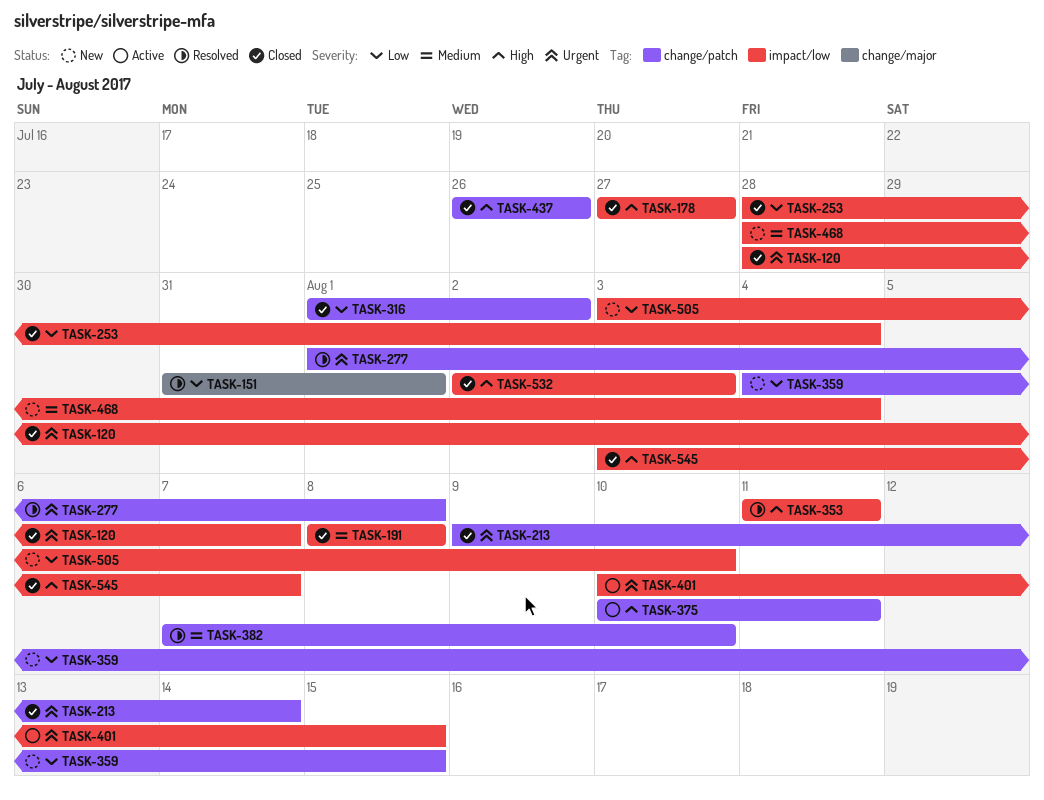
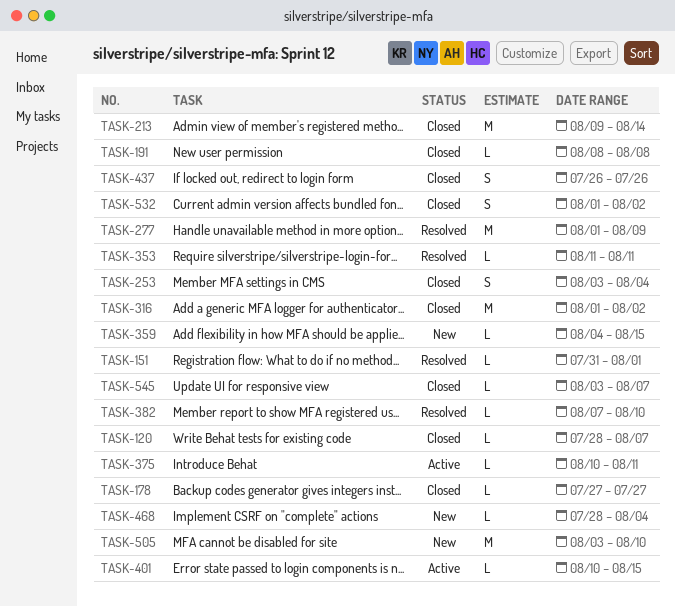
TASK-253, start: Jul 28 -> Aug 3
TASK-277, due: Aug 8 -> Aug 9
TASK-532, start: Aug 2 -> Aug 1
TASK-532, due: Aug 3 -> Aug 2

